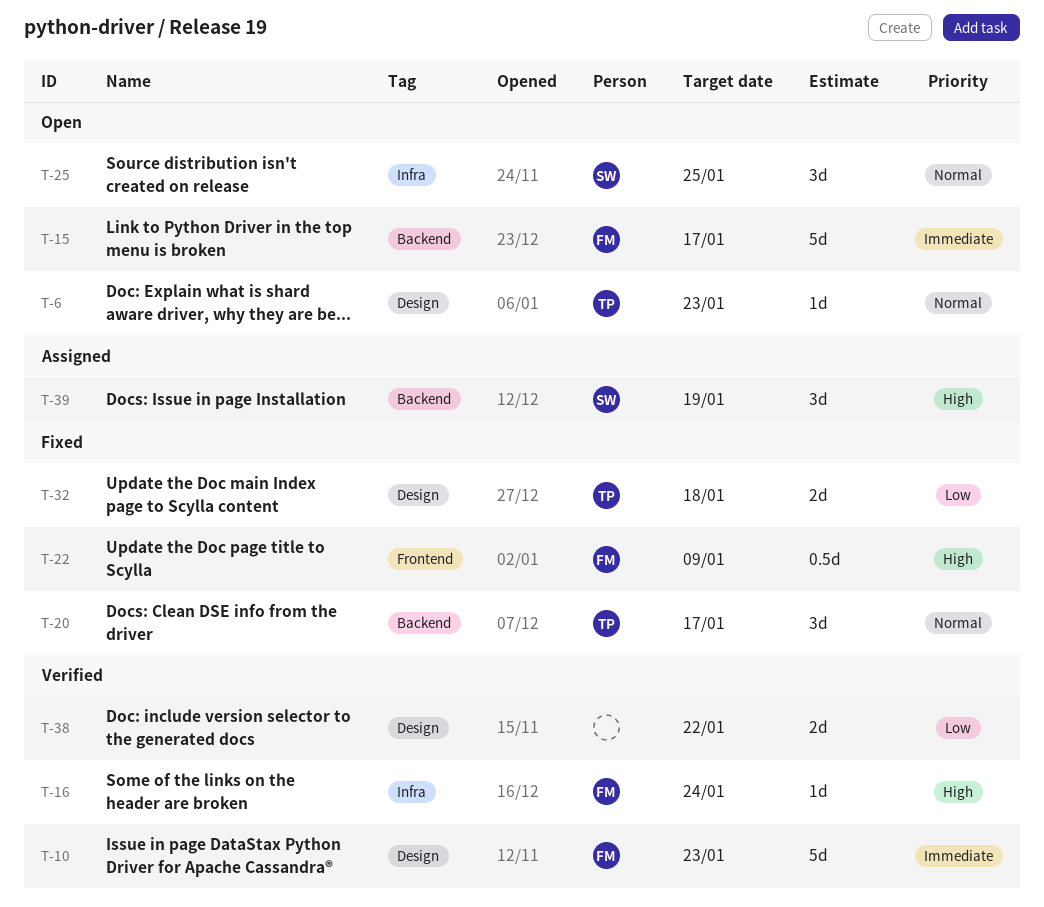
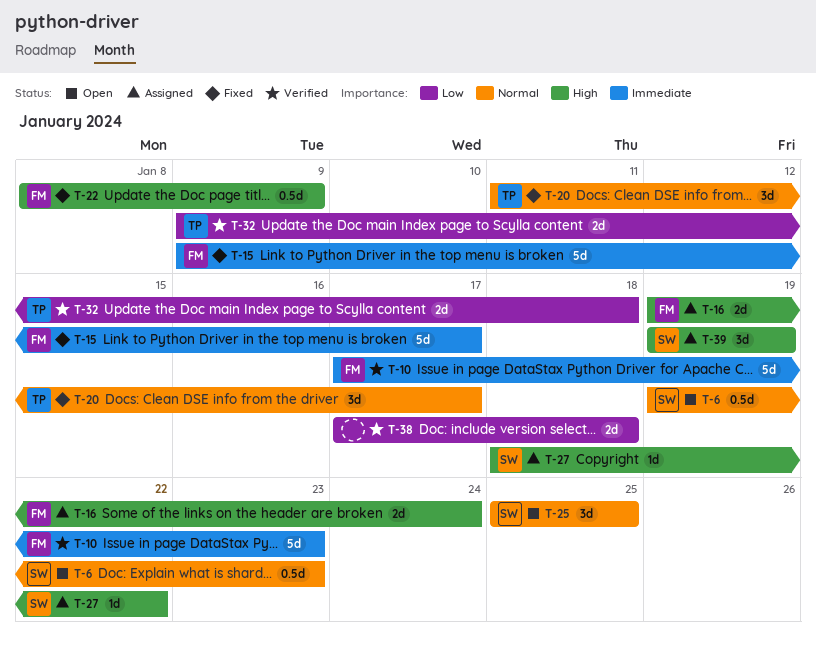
T-6, owner: TP -> SW
T-6, estimate: 1d -> 0.5d
T-15, status: Open -> Fixed
T-16, status: Verified -> Assigned
T-16, estimate: 1d -> 2d
T-27: none -> present
T-32, status: Fixed -> Verified
T-38, due: Jan 22 -> Jan 18

